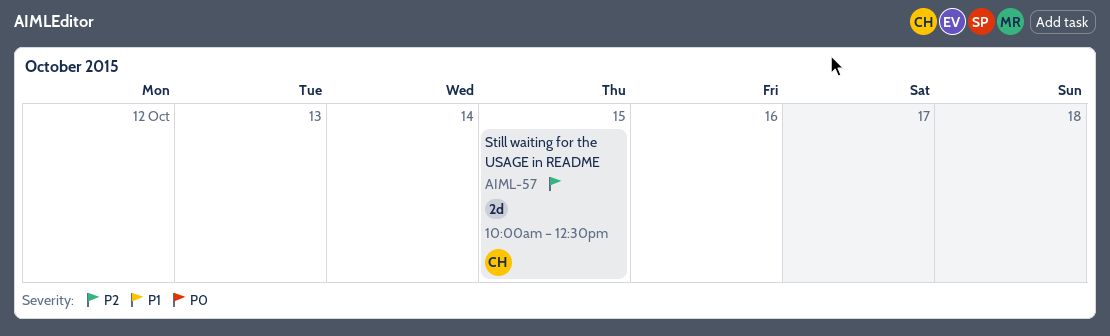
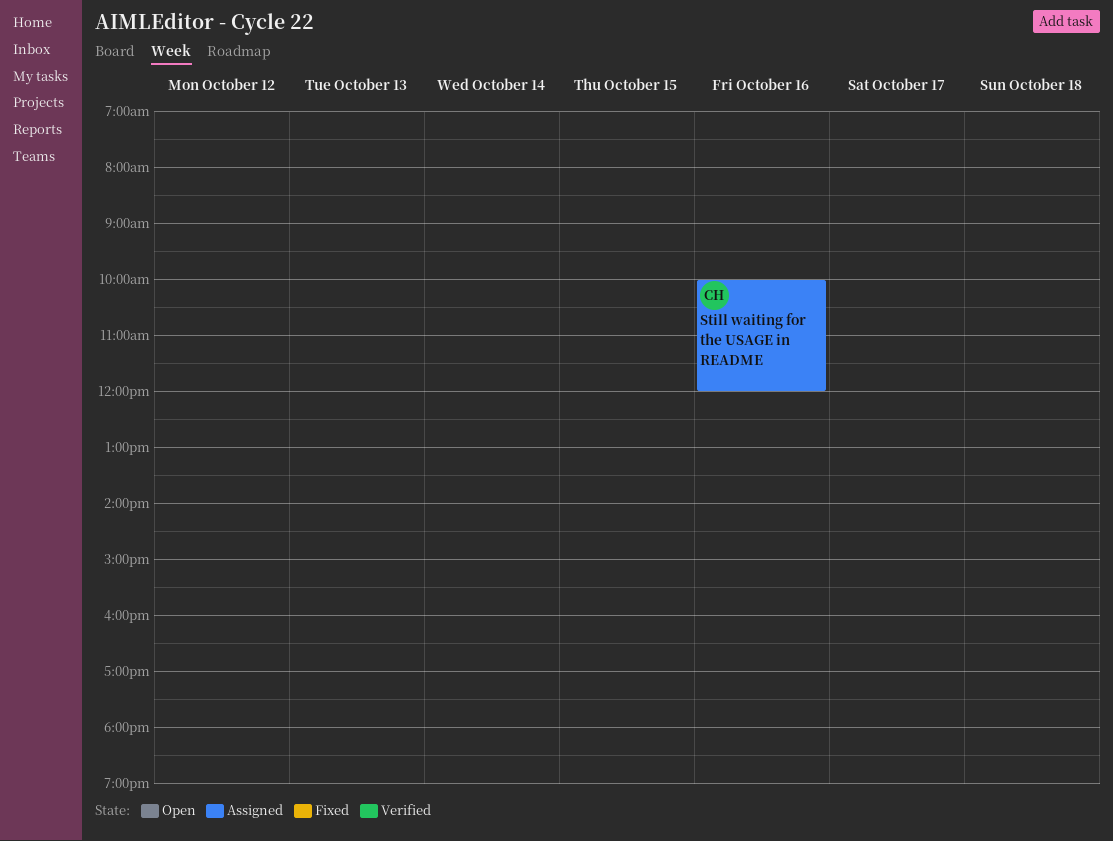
Still waiting for the USAGE in README, day: Oct 15 -> Oct 16
Still waiting for the USAGE in README, ends: 12:30 -> 12:00

